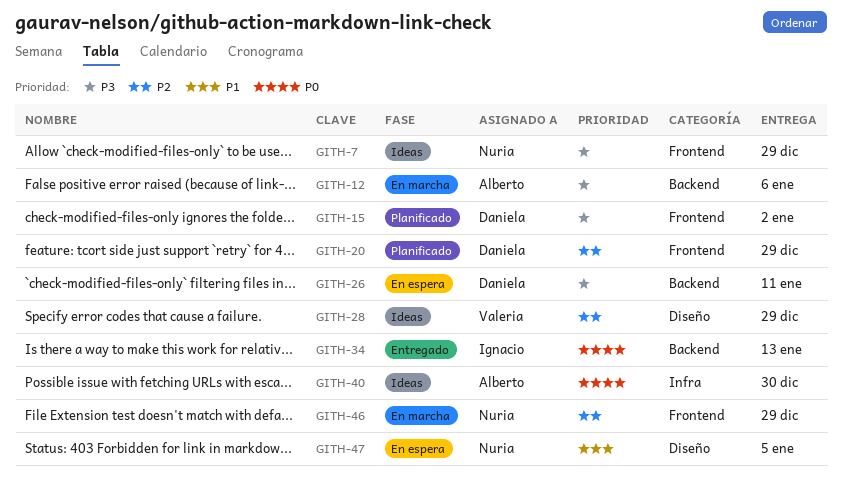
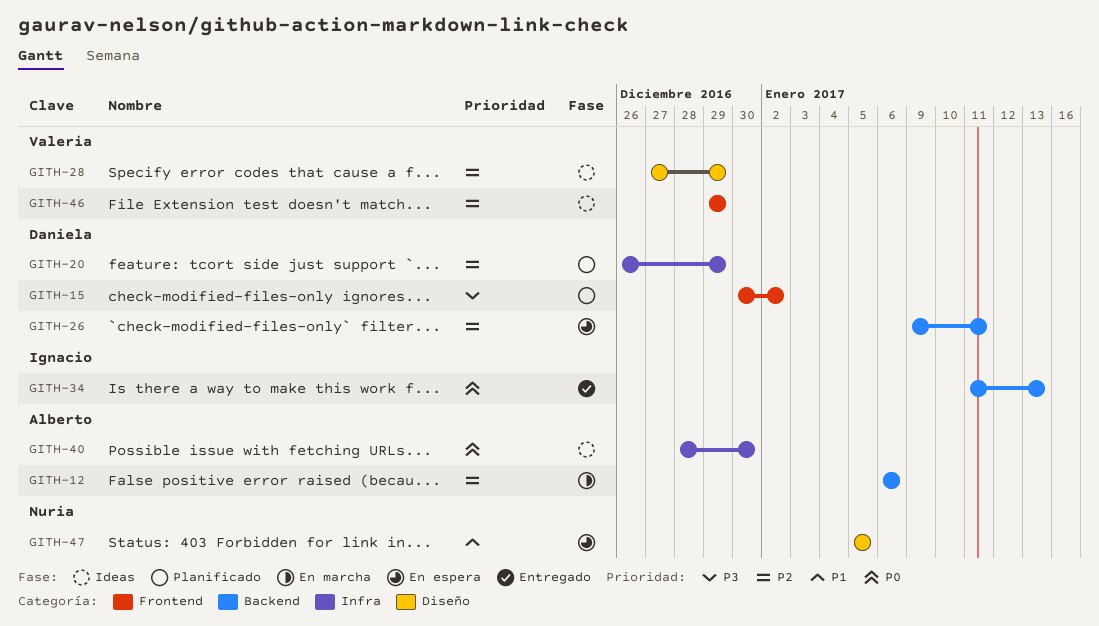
GITH-7: present -> none
GITH-12, priority: P3 -> P2
GITH-20, label: Frontend -> Infra
GITH-26, priority: P3 -> P2
GITH-46, status: En marcha -> Ideas
GITH-46, owner: Nuria -> Valeria

